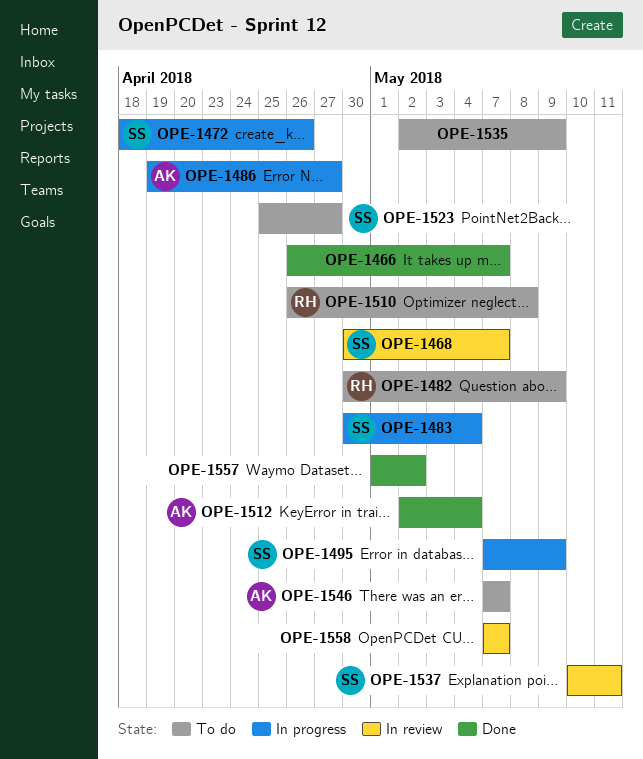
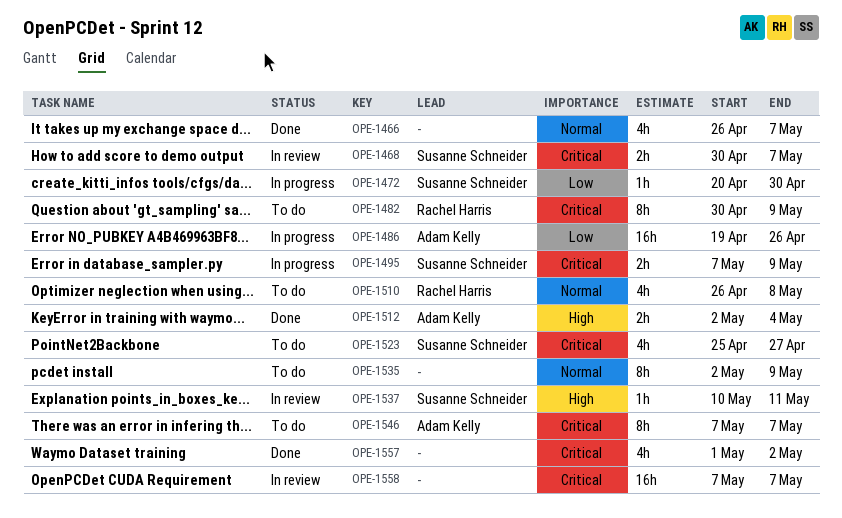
OPE-1472, start: Apr 18 -> Apr 20
OPE-1472, due: Apr 26 -> Apr 30
OPE-1483: present -> none
OPE-1486, due: Apr 27 -> Apr 26

